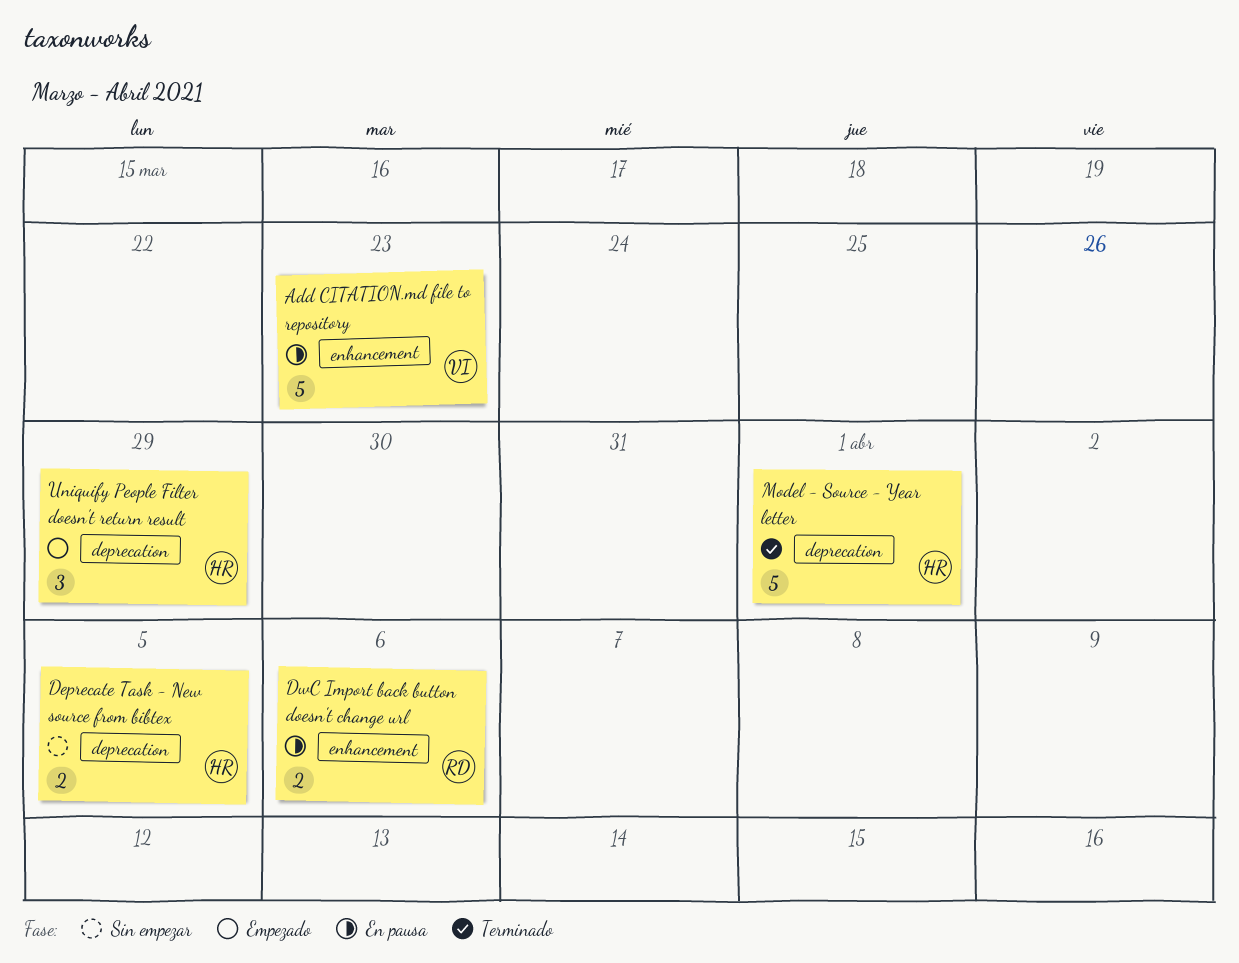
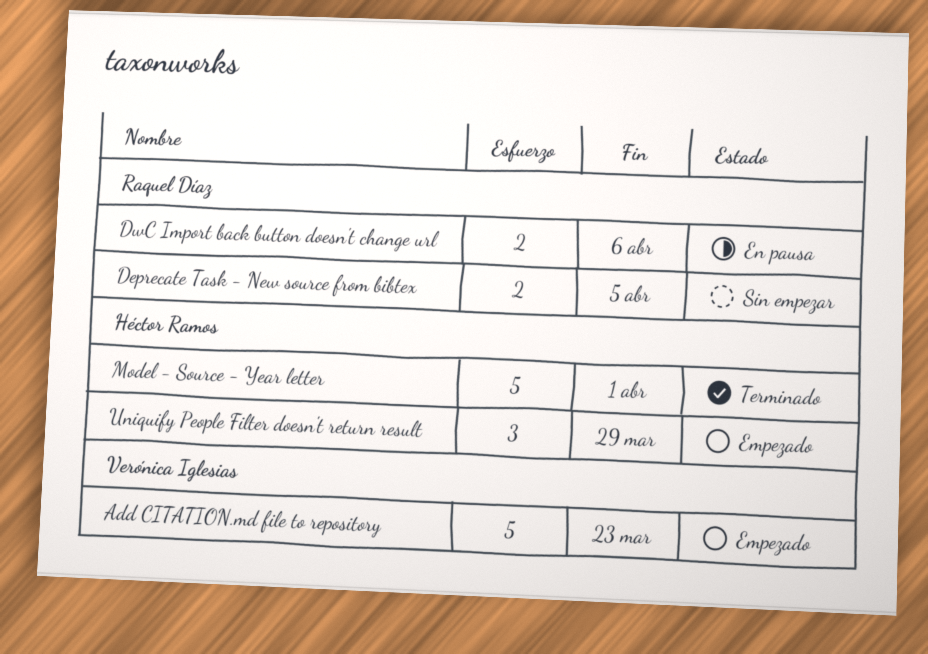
Add CITATION.md file to repository, status: En pausa -> Empezado
Deprecate Task - New source from bibtex, owner: Héctor Ramos -> Raquel Díaz

